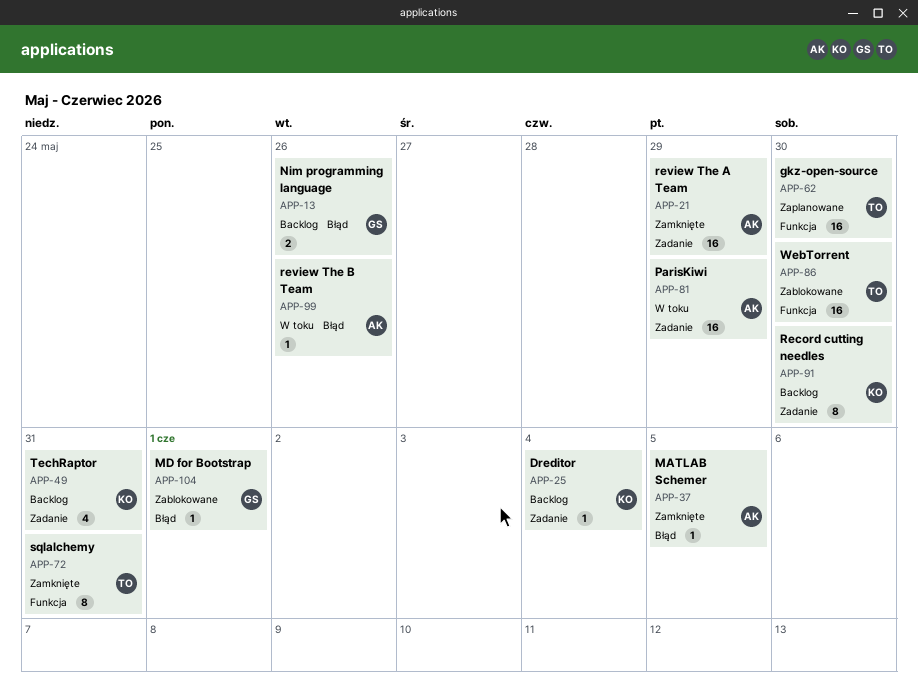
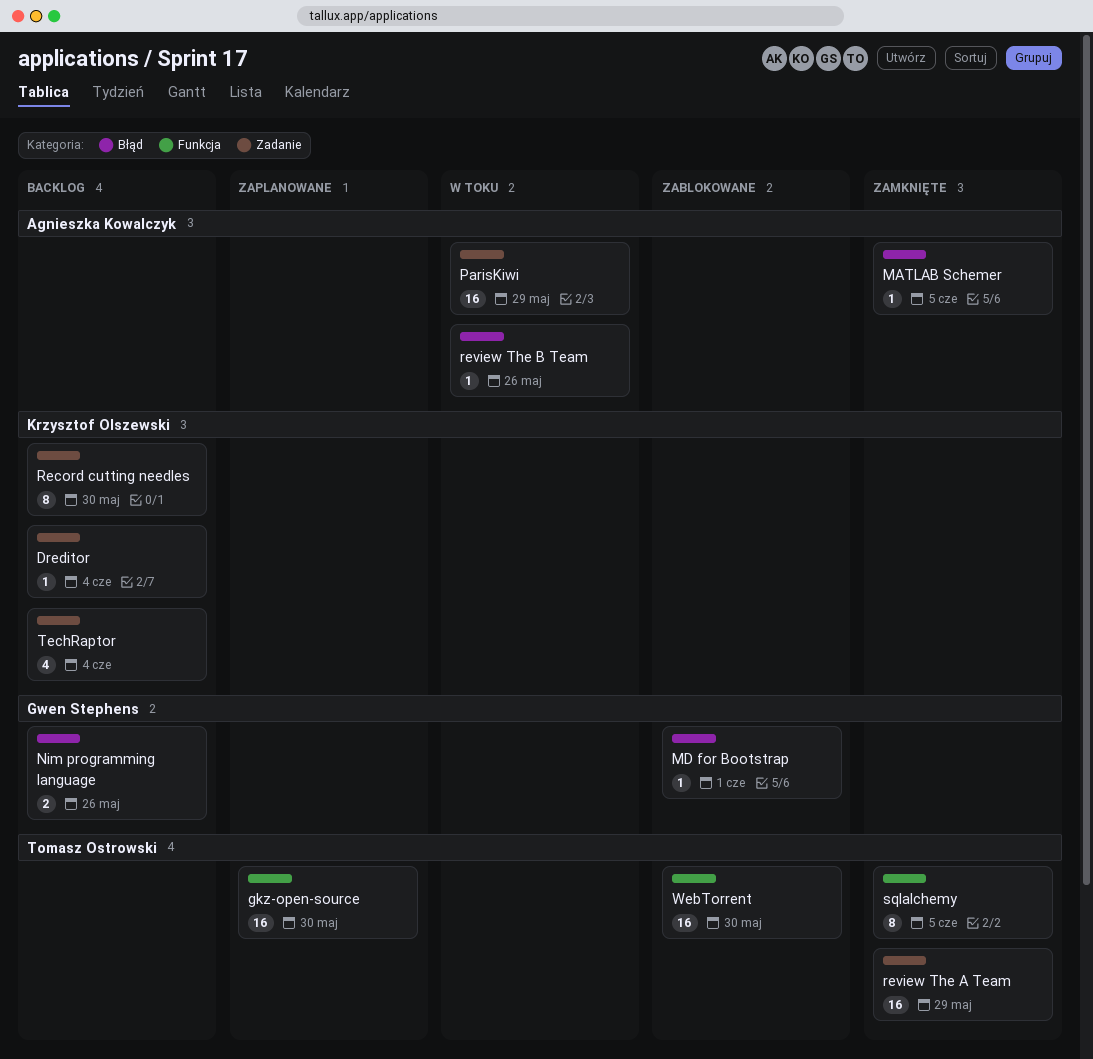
review The A Team, owner: Agnieszka Kowalczyk -> Tomasz Ostrowski
sqlalchemy, due: May 31 -> Jun 5
TechRaptor, due: May 31 -> Jun 4

